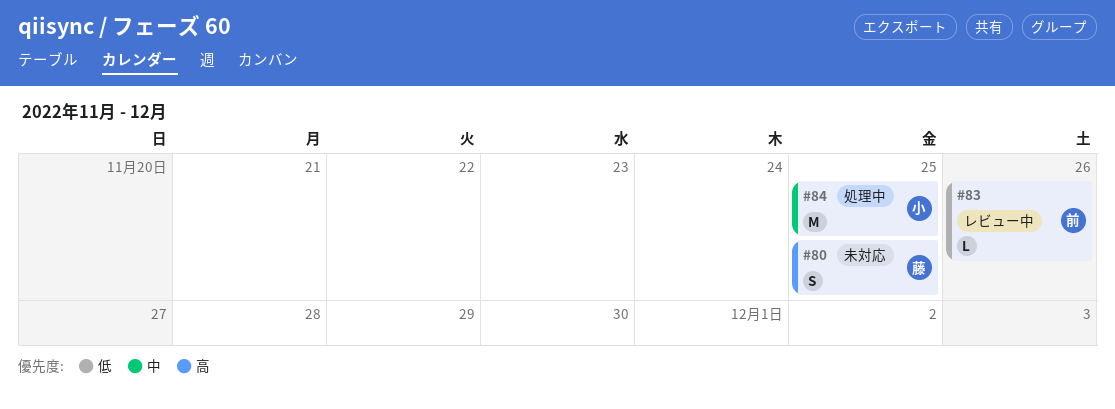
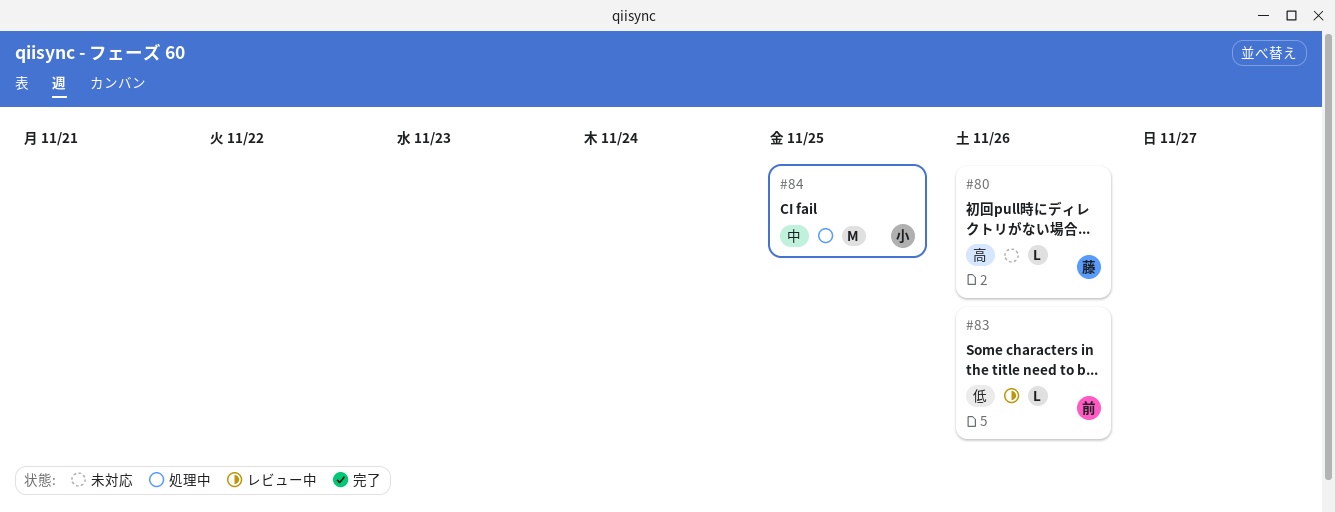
#80, estimate: S -> L
#80, due: Nov 25 -> Nov 26

